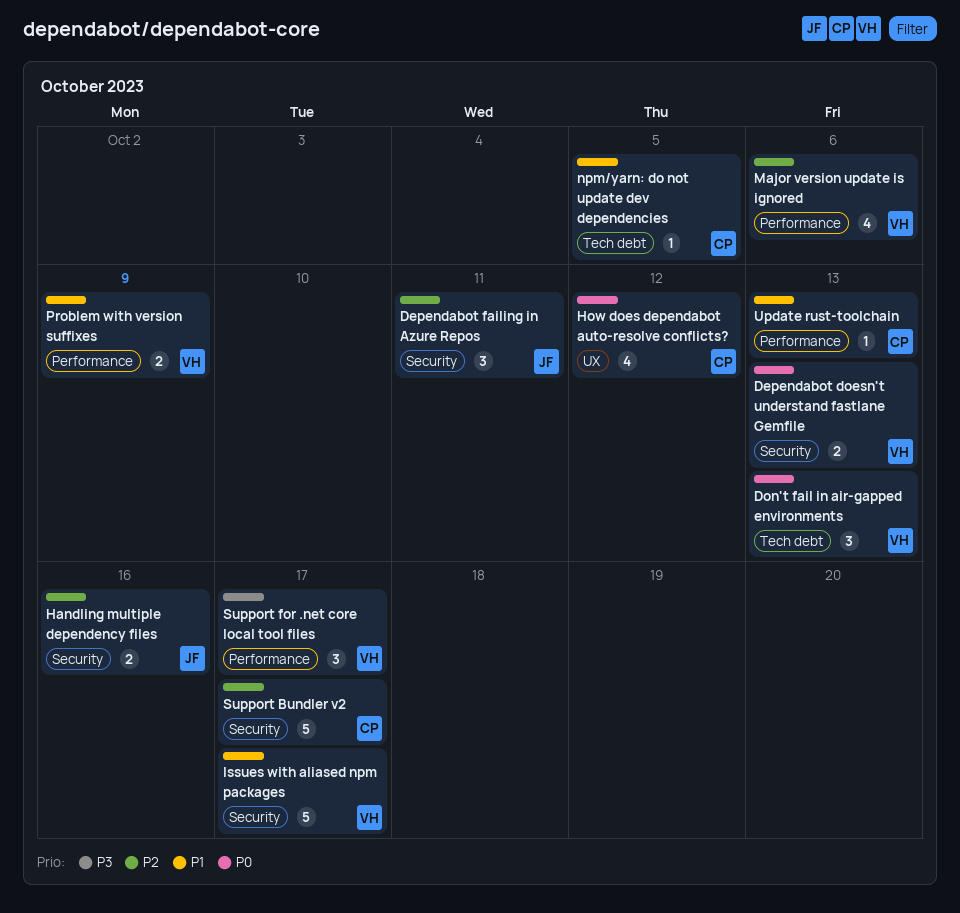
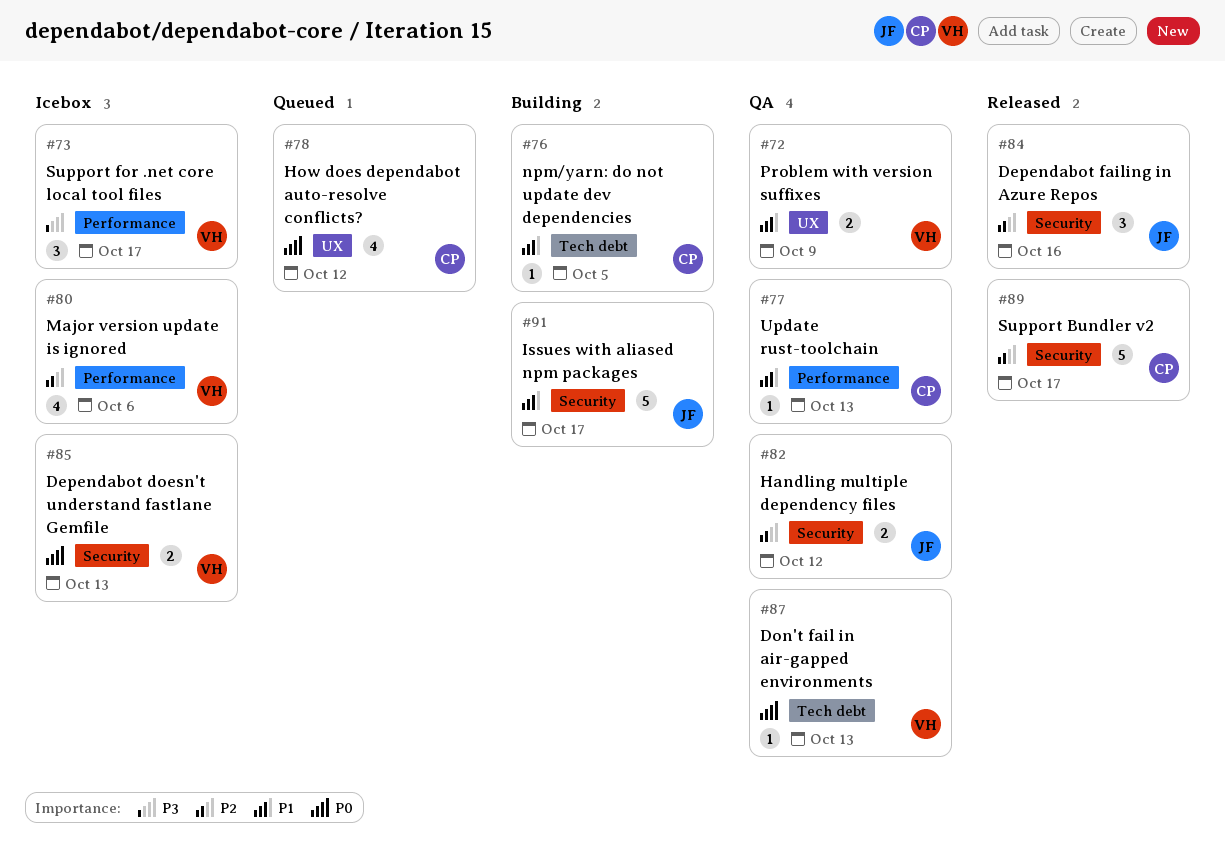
Dependabot failing in Azure Repos, due: Oct 11 -> Oct 16
Don't fail in air-gapped environments, estimate: 3 -> 1
Handling multiple dependency files, due: Oct 16 -> Oct 12
Issues with aliased npm packages, owner: VH -> JF
Problem with version suffixes, label: Performance -> UX

